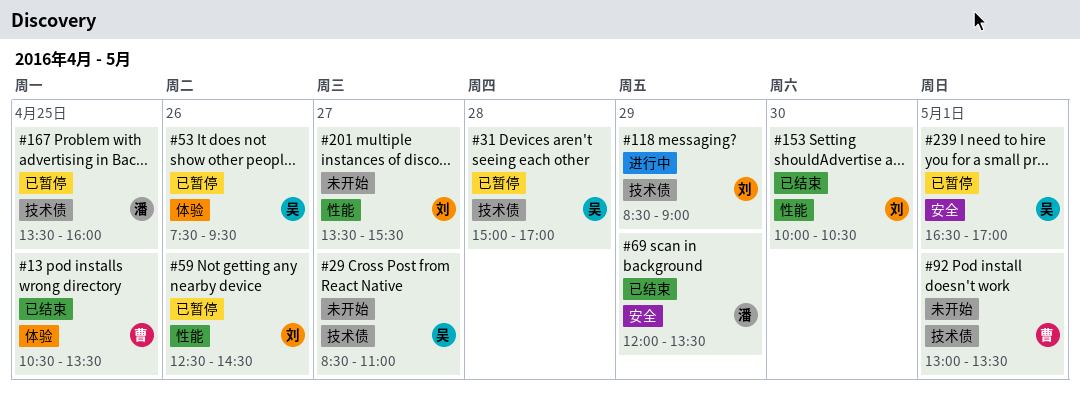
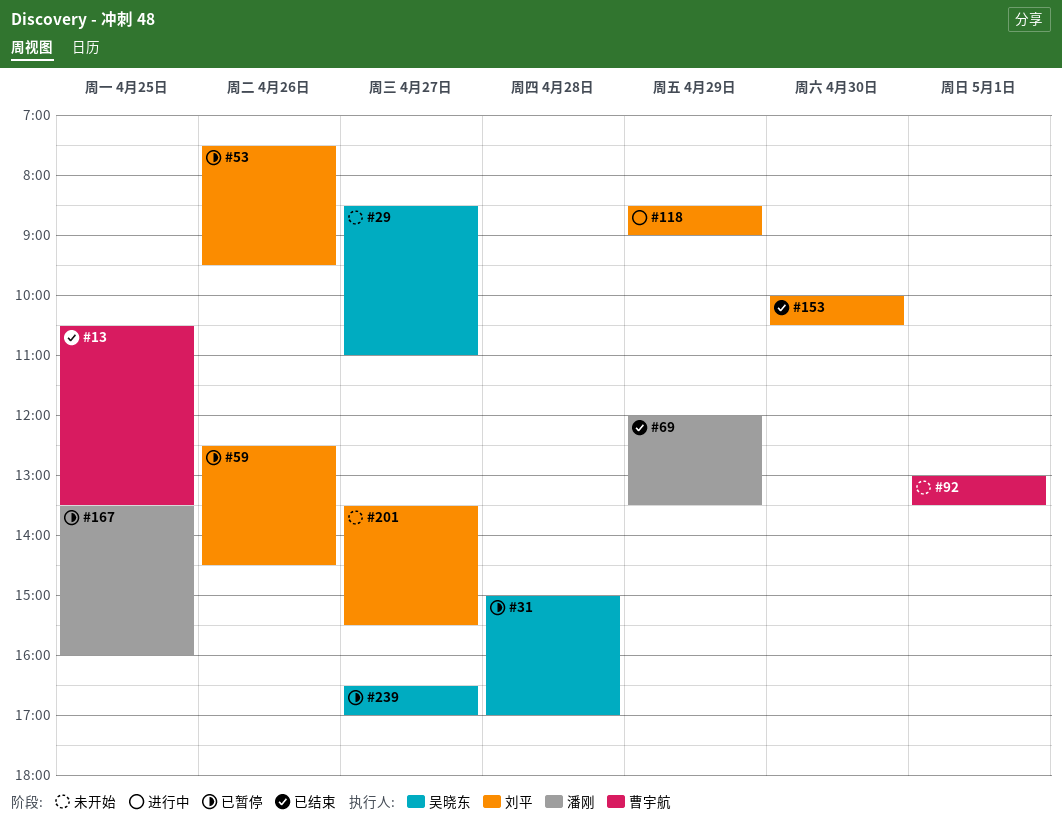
#53, owner: 吴晓东 -> 刘平
#239, day: May 1 -> Apr 27

